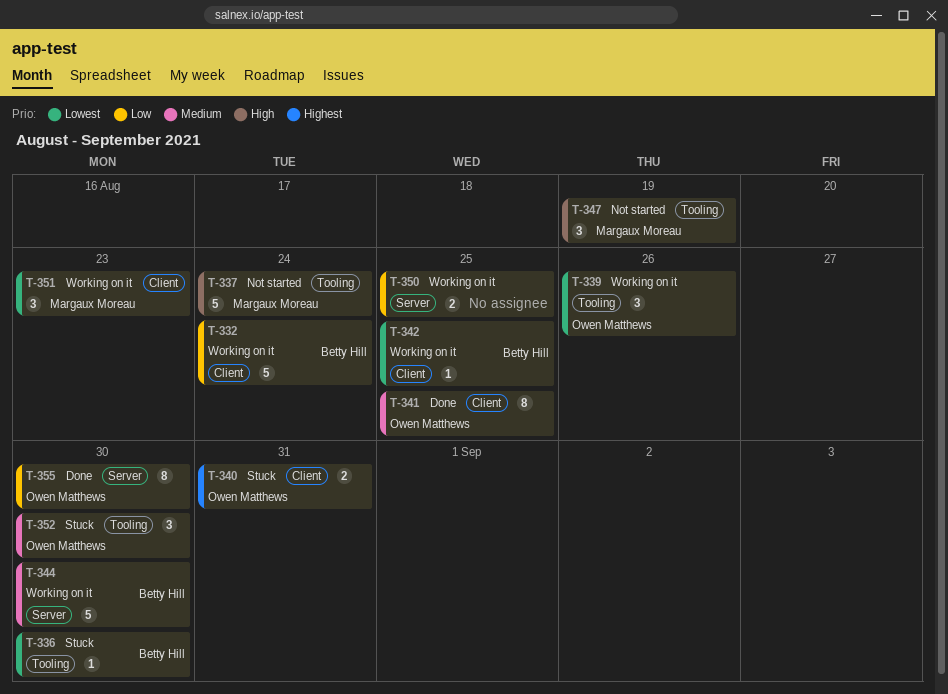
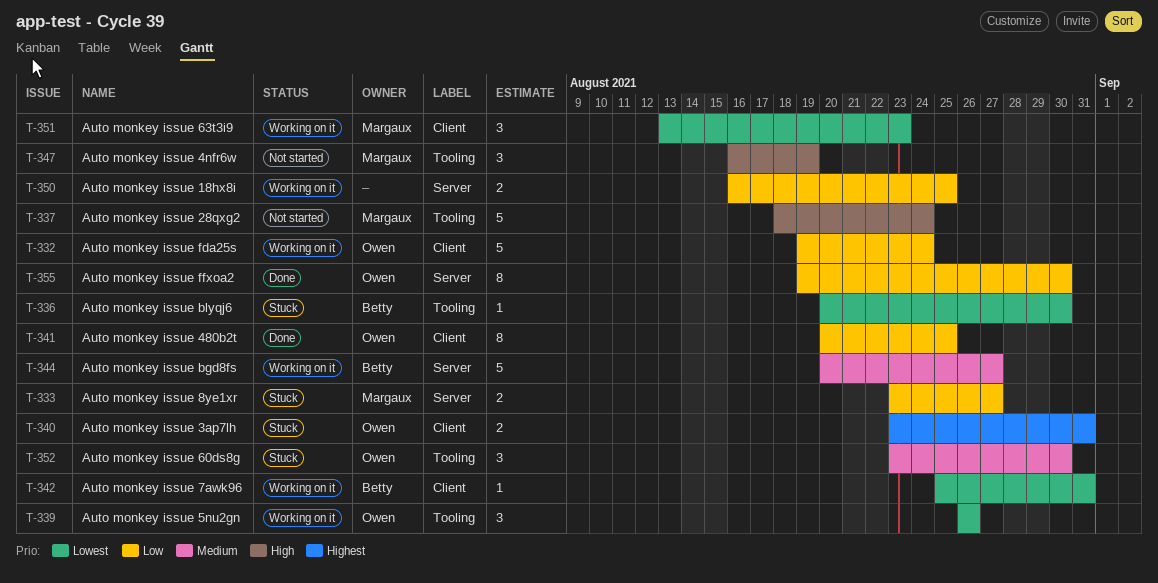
T-332, owner: Betty Hill -> Owen Matthews
T-333: none -> present
T-341, priority: Medium -> Low
T-342, due: Aug 25 -> Aug 31
T-344, due: Aug 30 -> Aug 27

